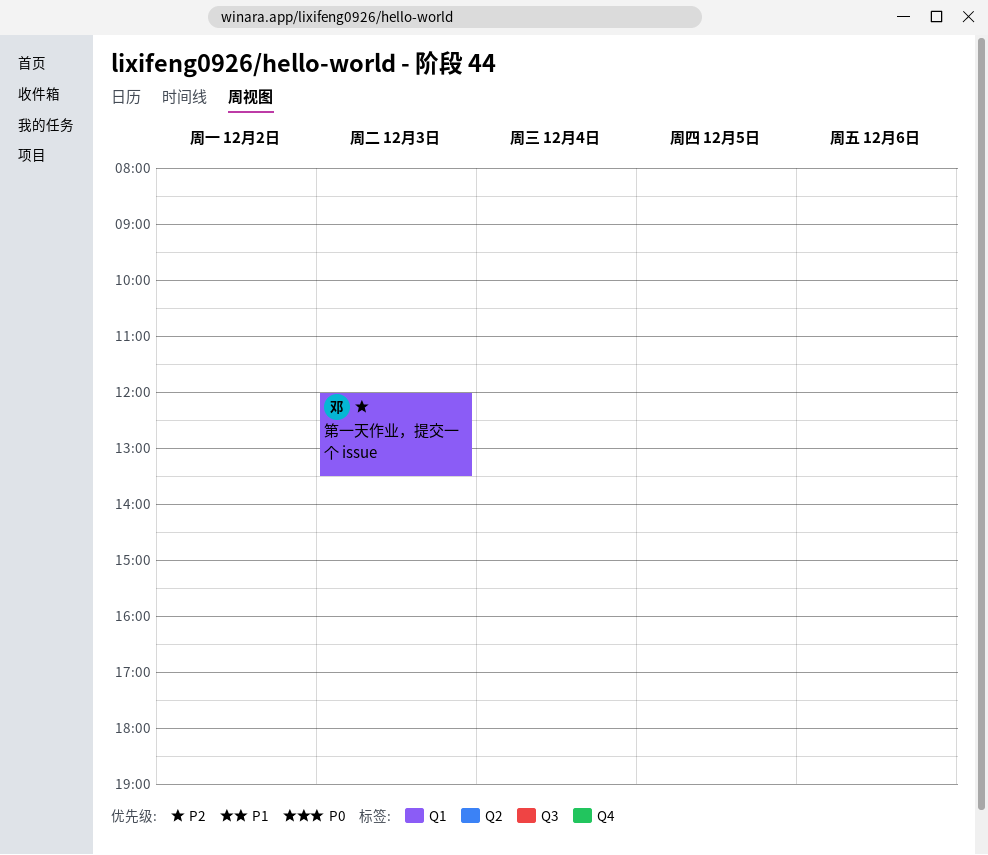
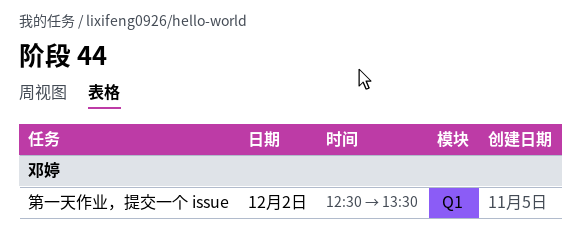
第一天作业，提交一个 issue, day: Dec 3 -> Dec 2
第一天作业，提交一个 issue, begins: 12:00 -> 12:30

